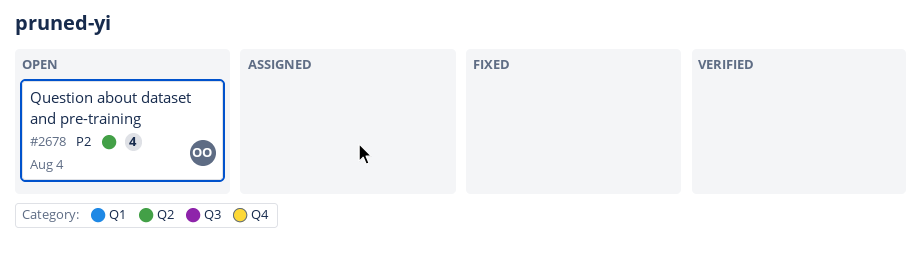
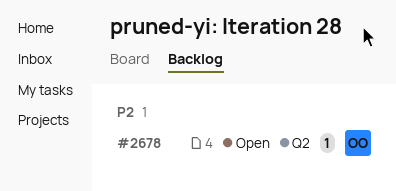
#2678, estimate: 4 -> 1

